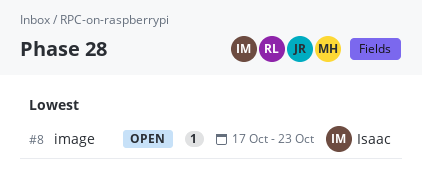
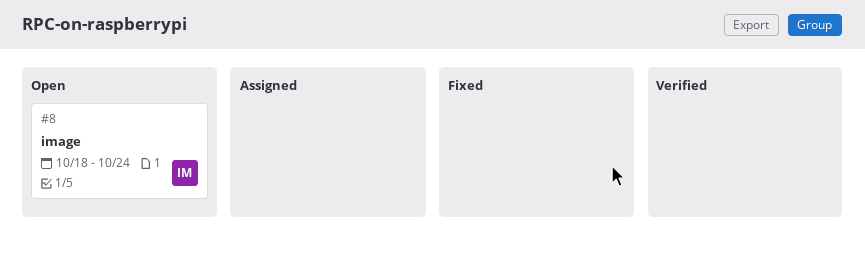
#8, start: Oct 17 -> Oct 18
#8, due: Oct 23 -> Oct 24

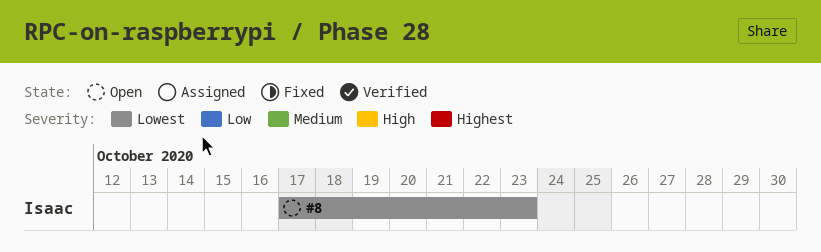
#8, start: Oct 18 -> Oct 17
#8, due: Oct 24 -> Oct 23

